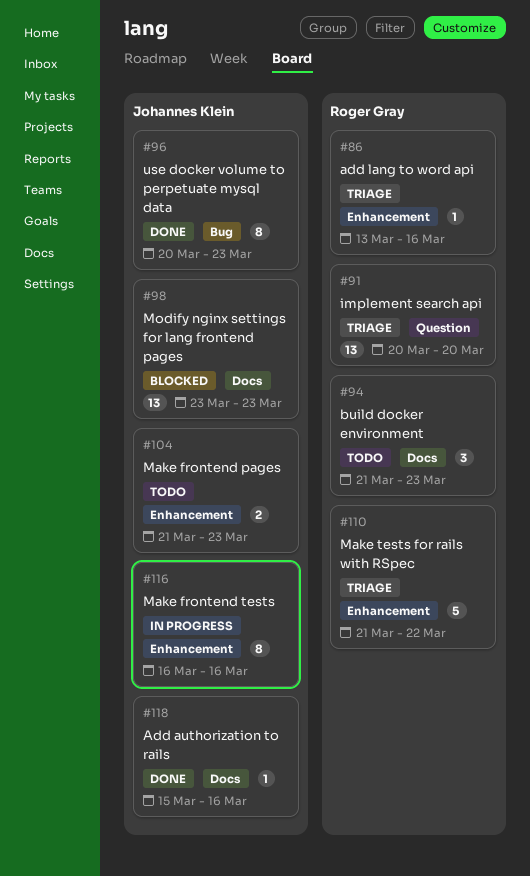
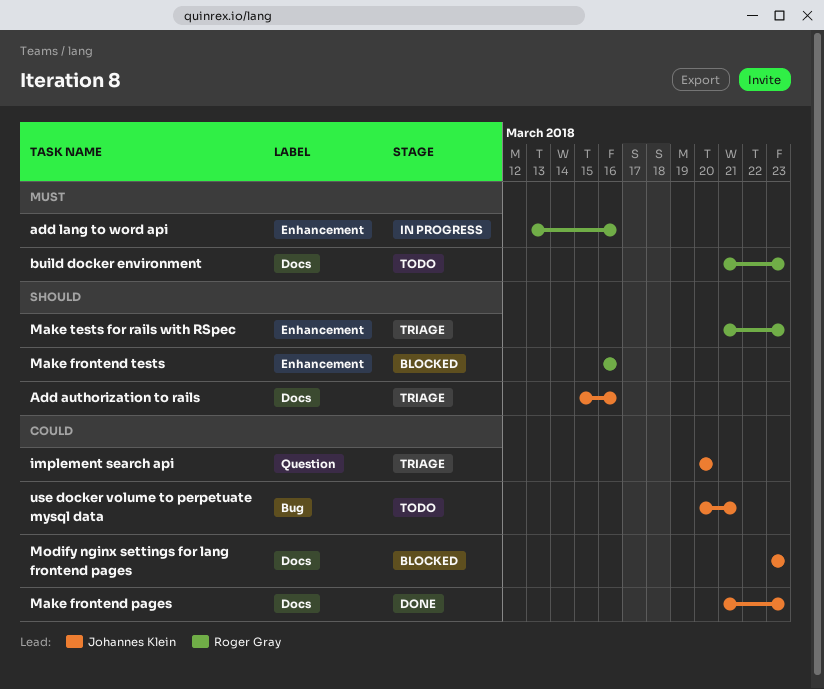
Add authorization to rails, status: Done -> Triage
add lang to word api, status: Triage -> In progress
implement search api, owner: Roger Gray -> Johannes Klein
Make frontend pages, status: Todo -> Done
Make frontend pages, label: Enhancement -> Docs
Make frontend tests, status: In progress -> Blocked
Make frontend tests, owner: Johannes Klein -> Roger Gray
Make tests for rails with RSpec, due: Mar 22 -> Mar 23
use docker volume to perpetuate mysql data, status: Done -> Todo
use docker volume to perpetuate mysql data, due: Mar 23 -> Mar 21

